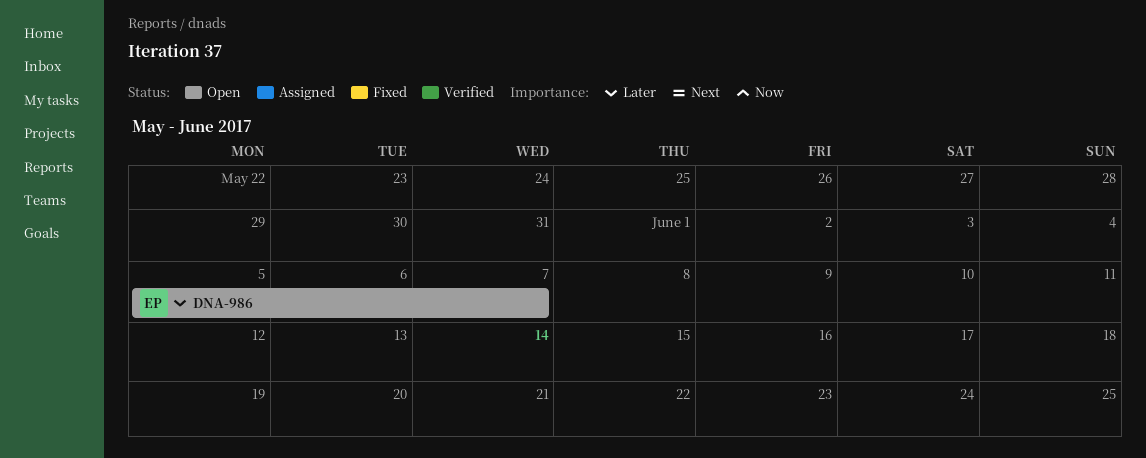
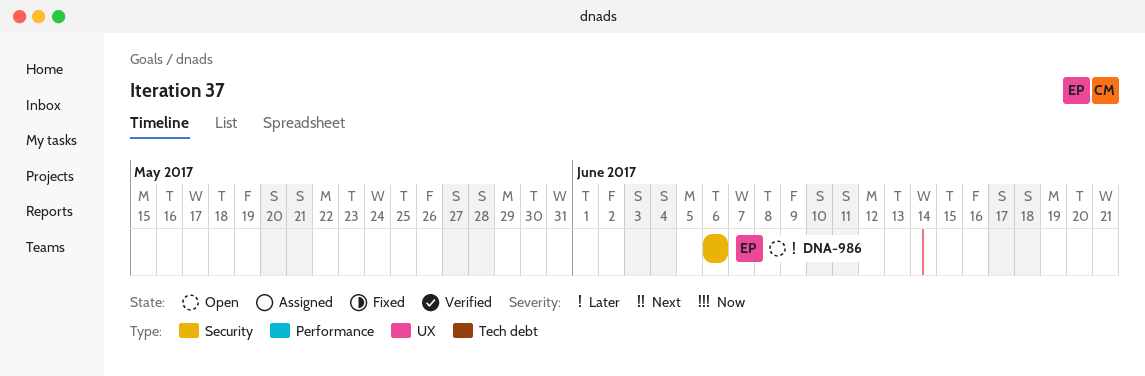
DNA-986, start: Jun 5 -> Jun 6
DNA-986, due: Jun 7 -> Jun 6

